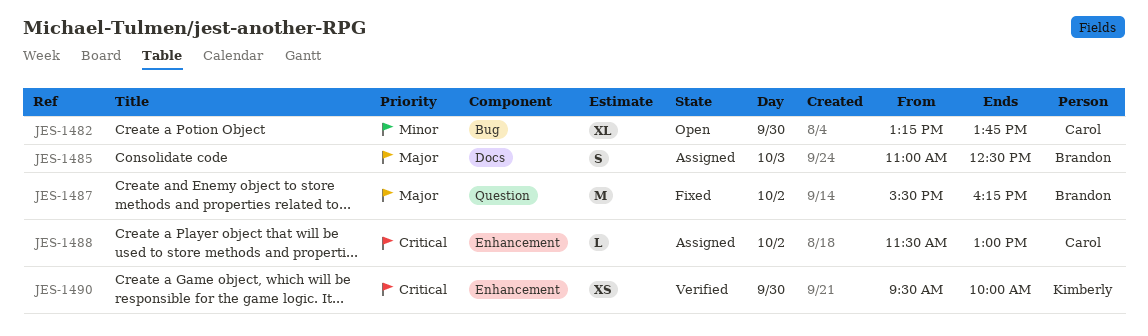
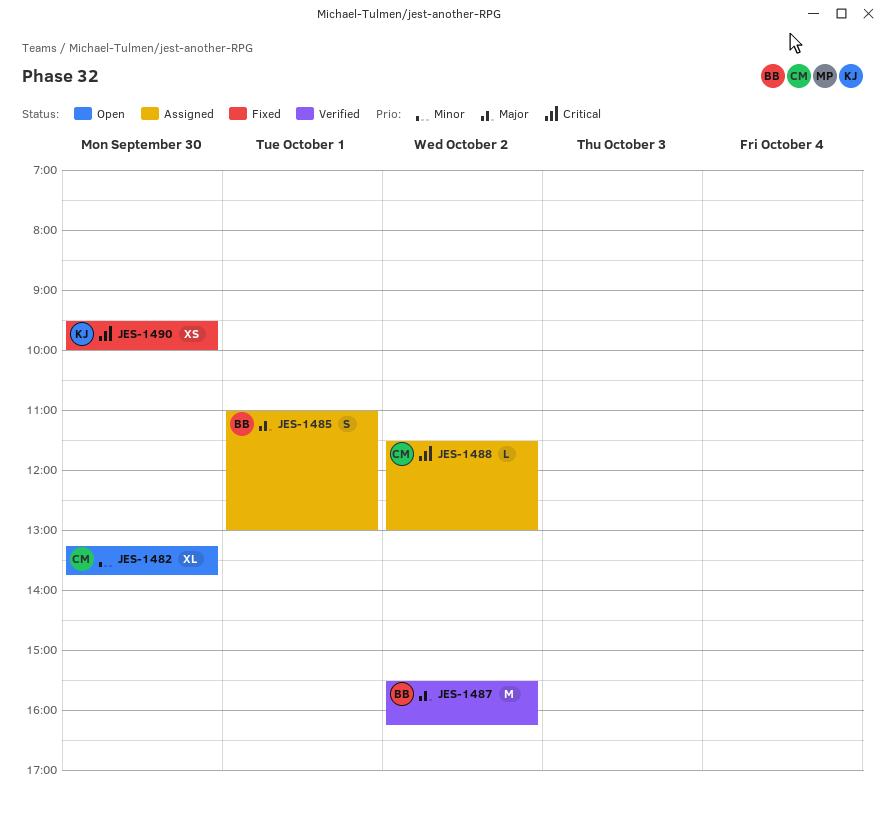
JES-1485, day: Oct 3 -> Oct 1
JES-1485, ends: 12:30 -> 13:00
JES-1487, status: Fixed -> Verified
JES-1490, status: Verified -> Fixed

